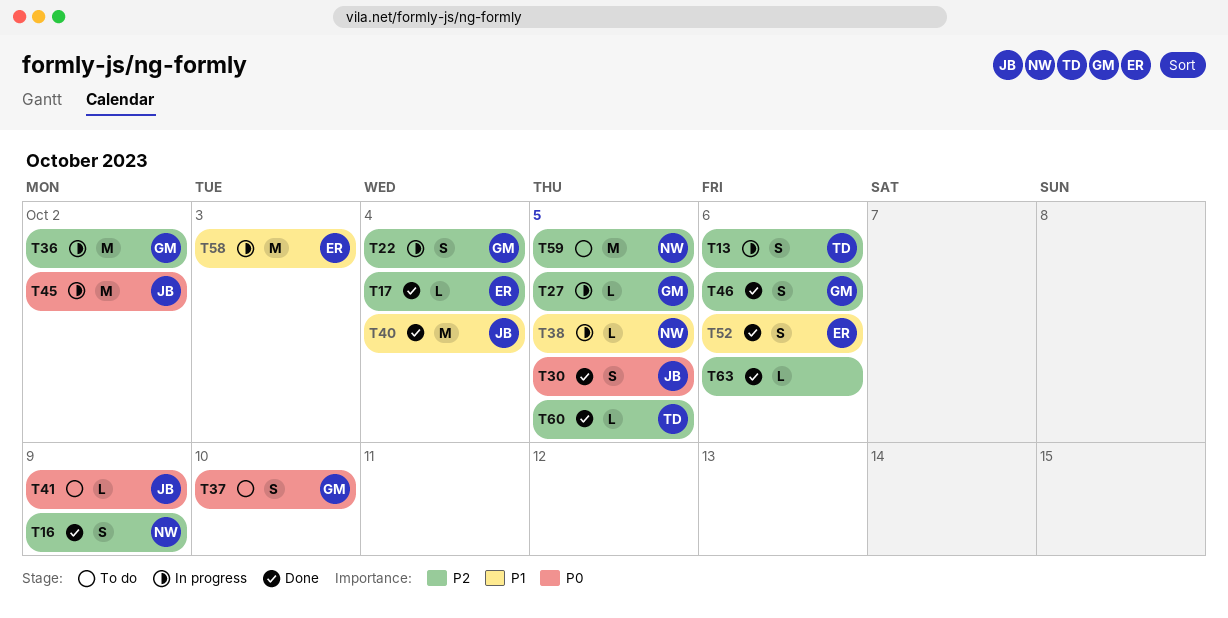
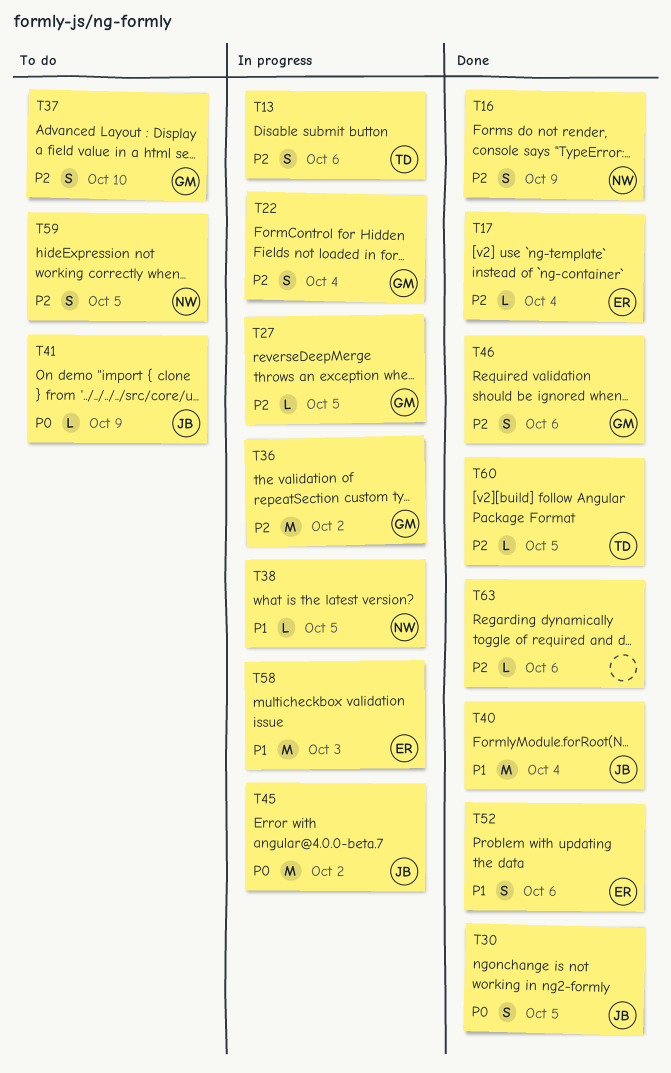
T37, priority: P0 -> P2
T59, estimate: M -> S

